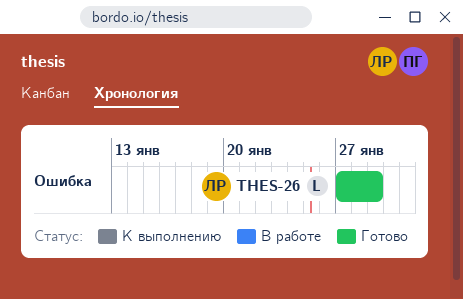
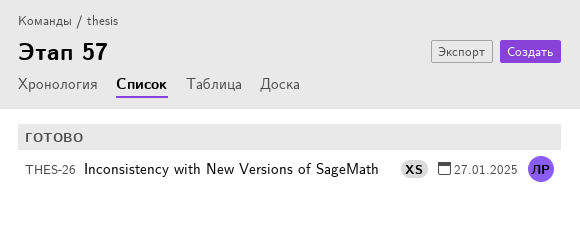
THES-26, estimate: L -> XS
THES-26, due: Jan 29 -> Jan 27

